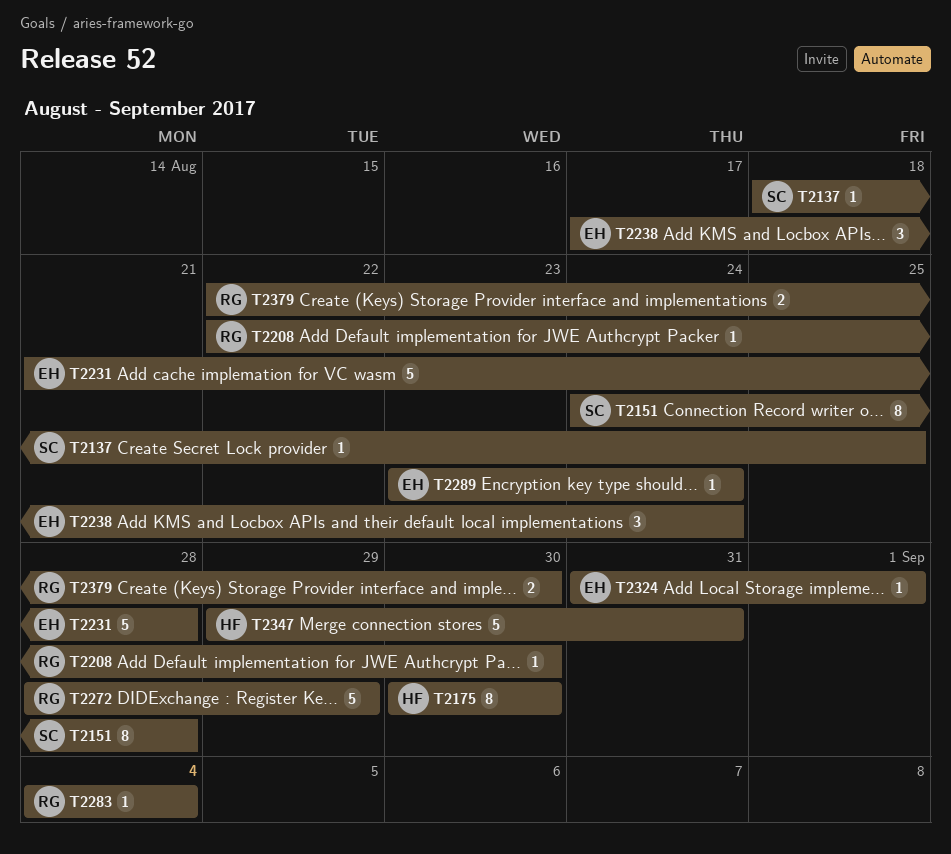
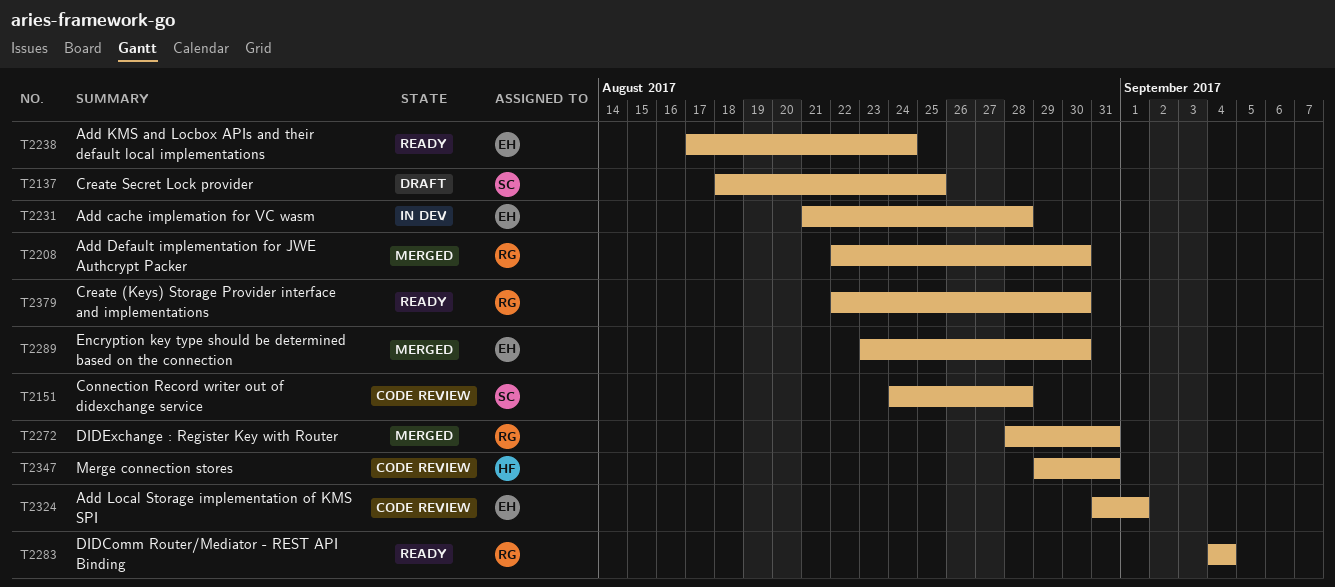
T2175: present -> none
T2272, due: Aug 29 -> Aug 31
T2289, due: Aug 24 -> Aug 30

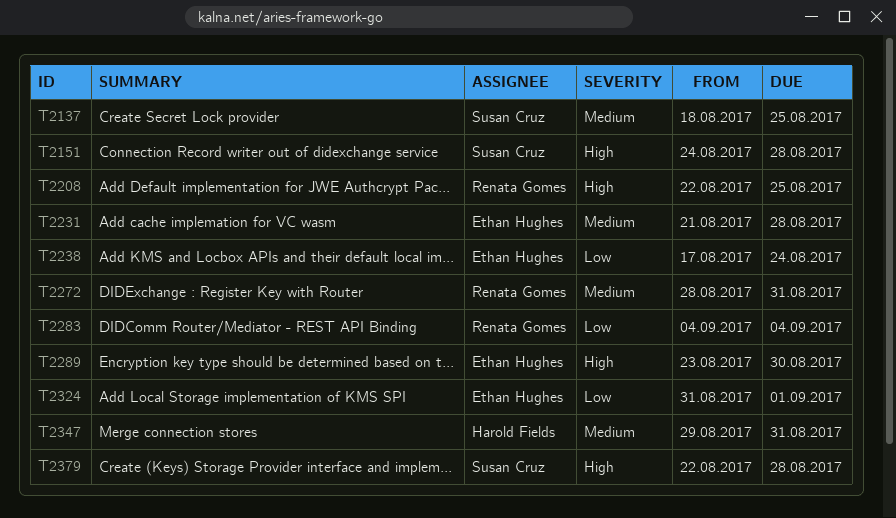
T2208, due: Aug 30 -> Aug 25
T2379, owner: Renata Gomes -> Susan Cruz
T2379, due: Aug 30 -> Aug 28

